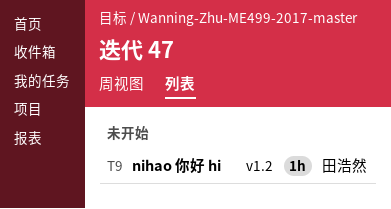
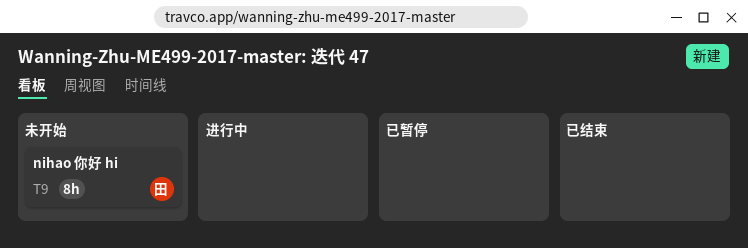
T9, estimate: 1h -> 8h

